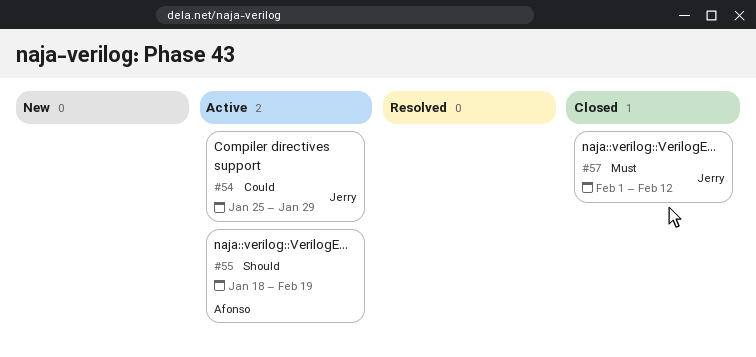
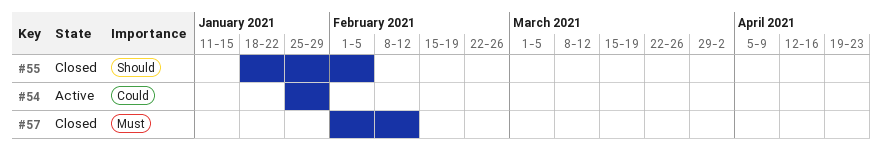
#55, status: Active -> Closed
#55, due: Feb 19 -> Feb 5

